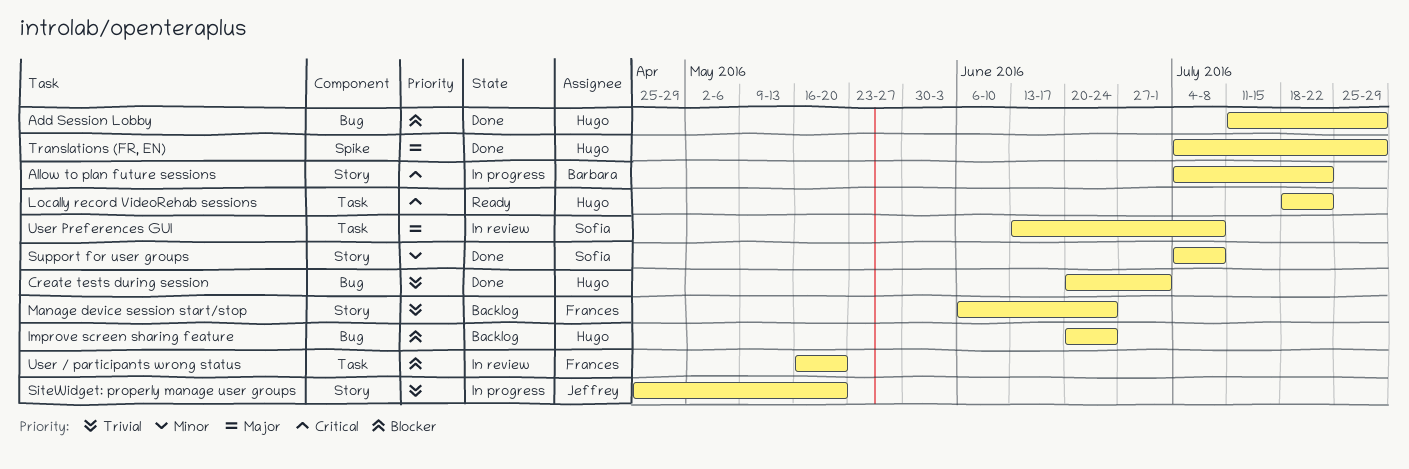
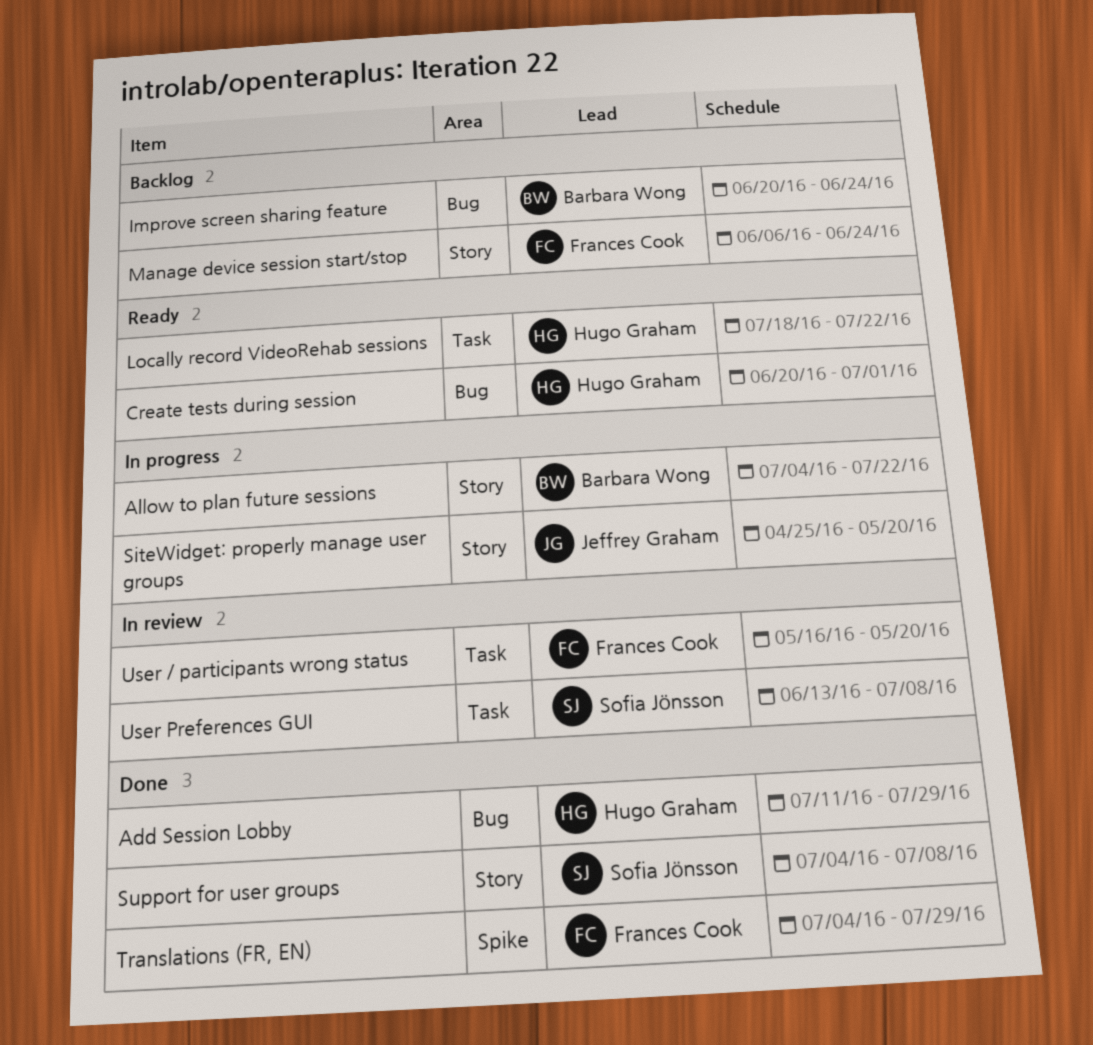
Create tests during session, status: Done -> Ready
Improve screen sharing feature, owner: Hugo Graham -> Barbara Wong
Translations (FR, EN), owner: Hugo Graham -> Frances Cook

